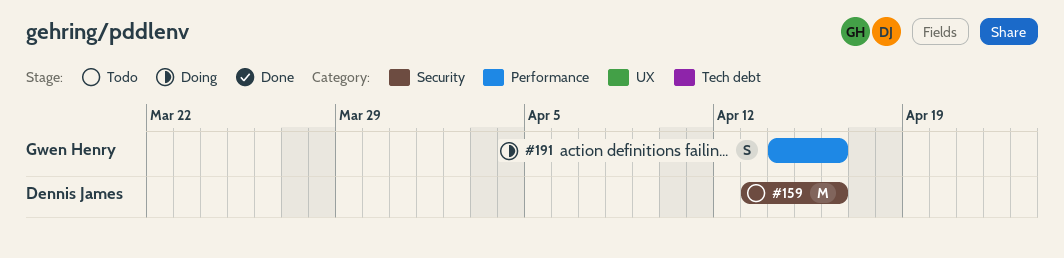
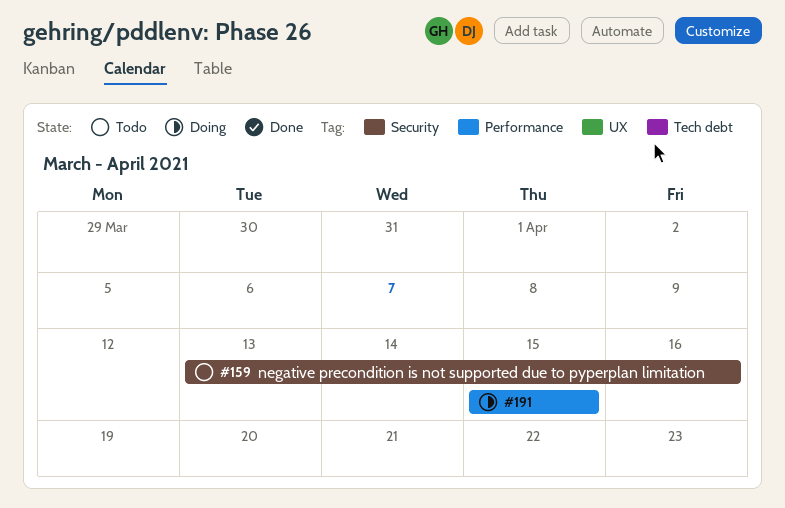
#191, start: Apr 14 -> Apr 15
#191, due: Apr 16 -> Apr 15

